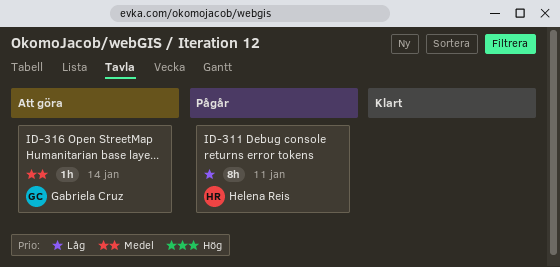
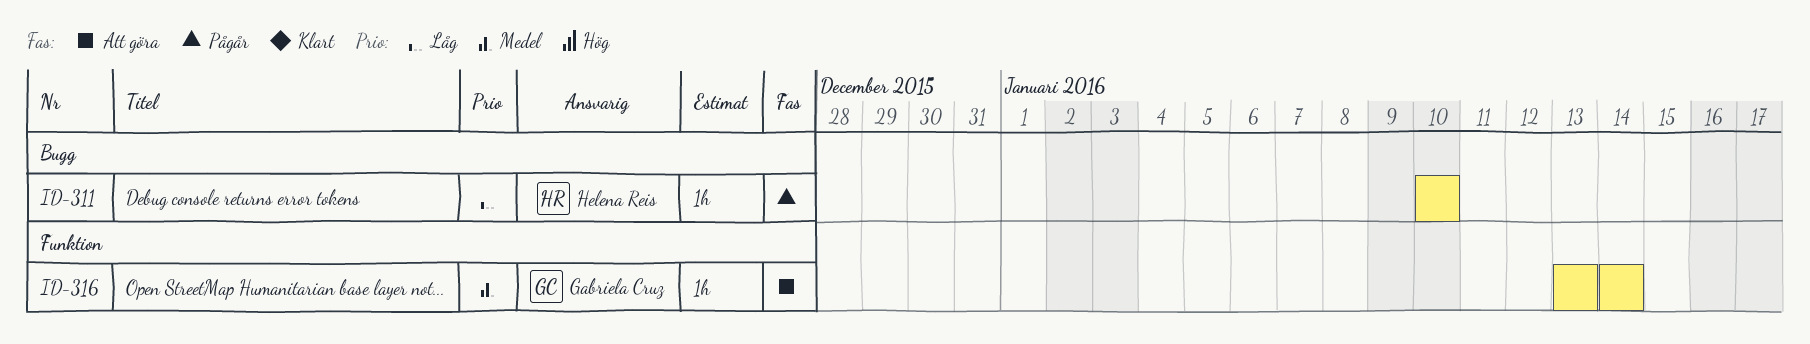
ID-311, estimate: 8h -> 1h
ID-311, due: Jan 11 -> Jan 10

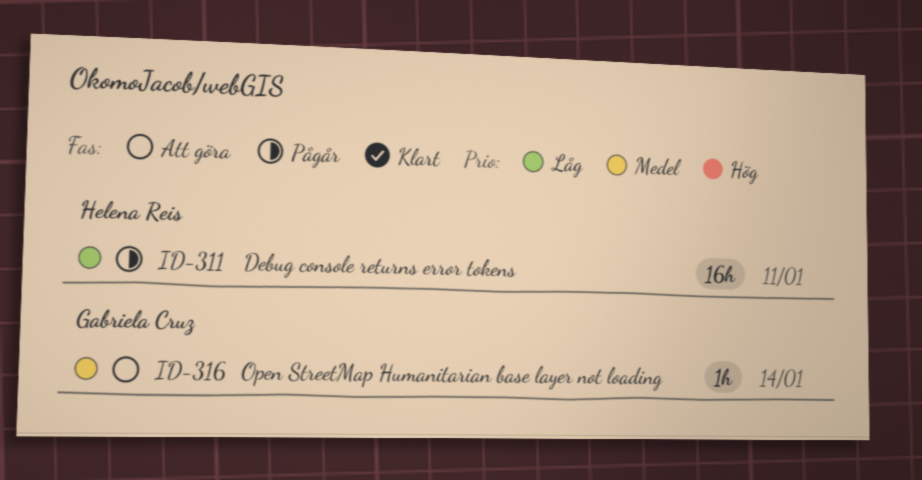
ID-311, estimate: 1h -> 16h
ID-311, due: Jan 10 -> Jan 11

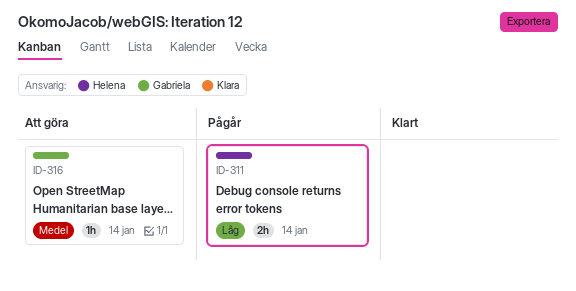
ID-311, estimate: 16h -> 2h
ID-311, due: Jan 11 -> Jan 14

